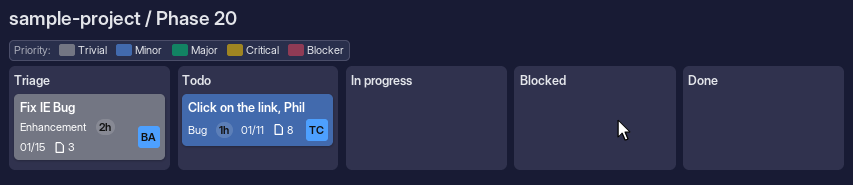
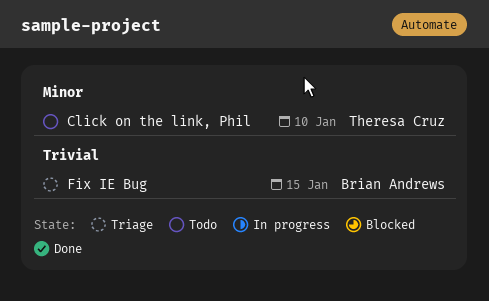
Click on the link, Phil, due: Jan 11 -> Jan 10

